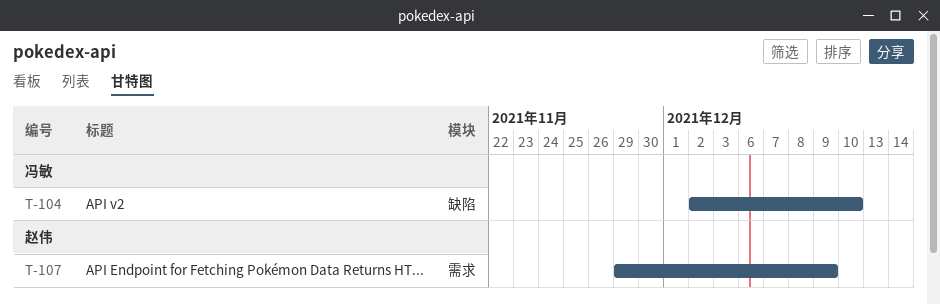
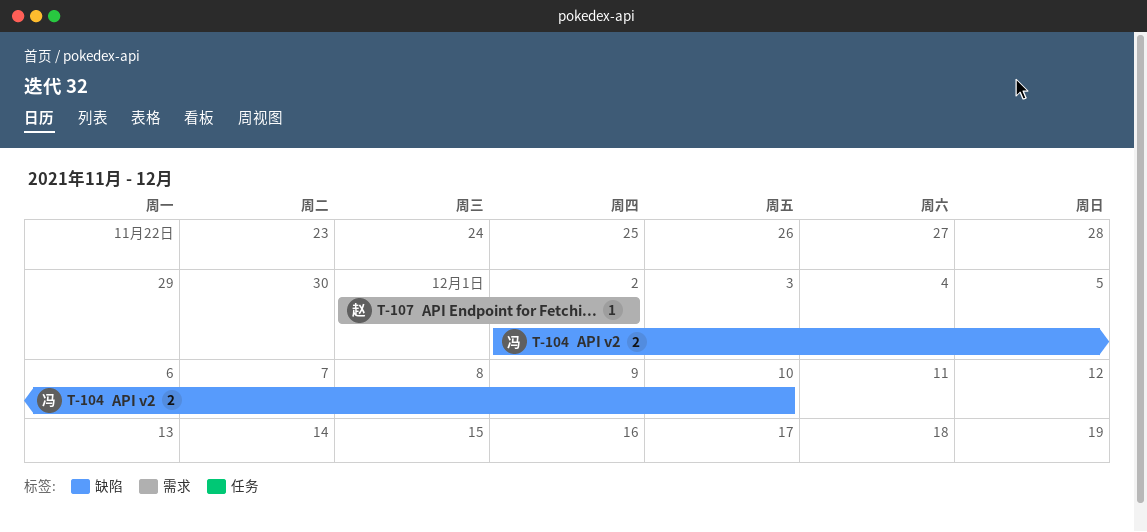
T-107, start: Nov 29 -> Dec 1
T-107, due: Dec 9 -> Dec 2

